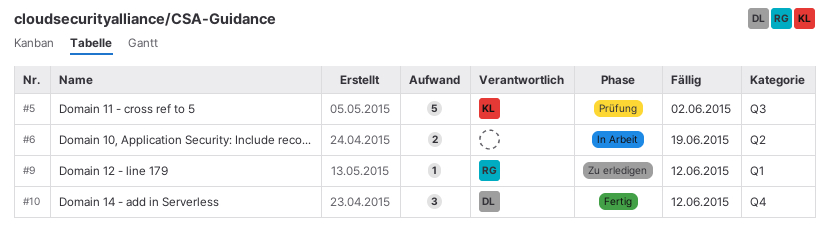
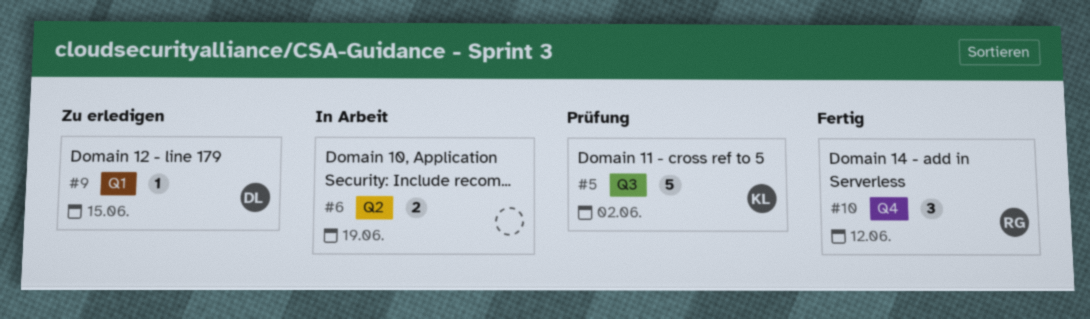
#9, owner: RG -> DL
#9, due: Jun 12 -> Jun 15
#10, owner: DL -> RG

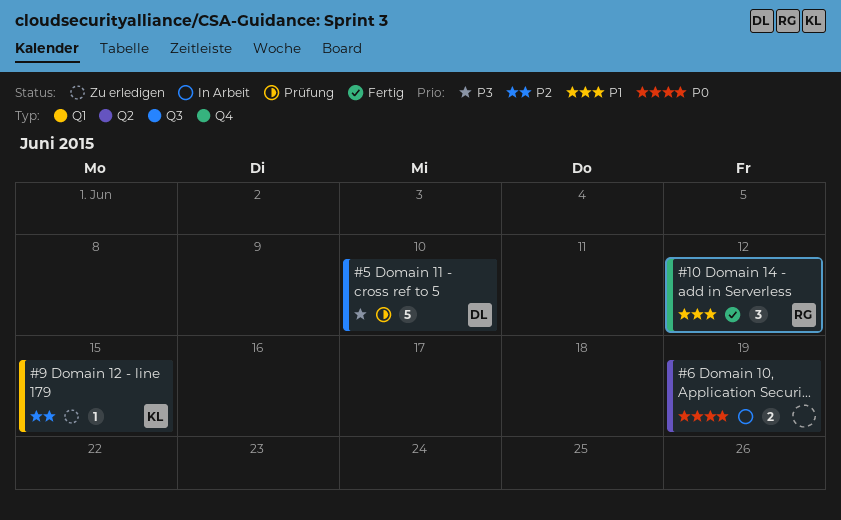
#5, owner: KL -> DL
#5, due: Jun 2 -> Jun 10
#9, owner: DL -> KL

